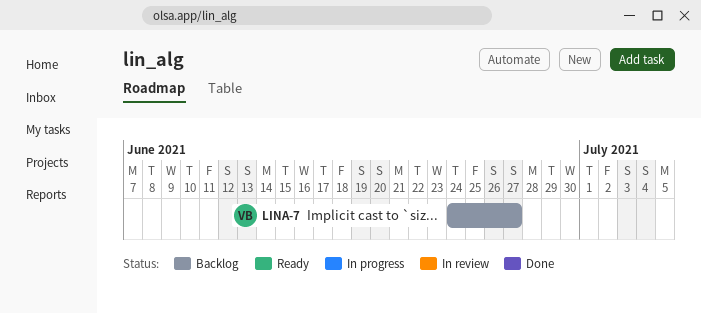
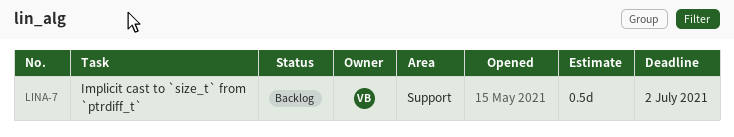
LINA-7, due: Jun 27 -> Jul 2

